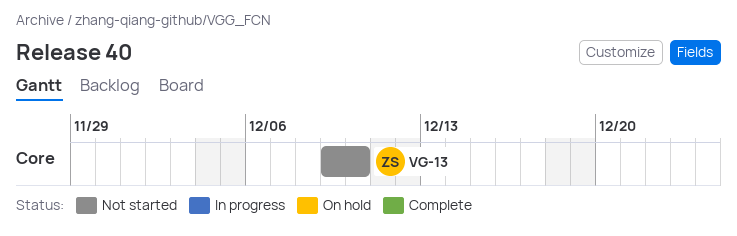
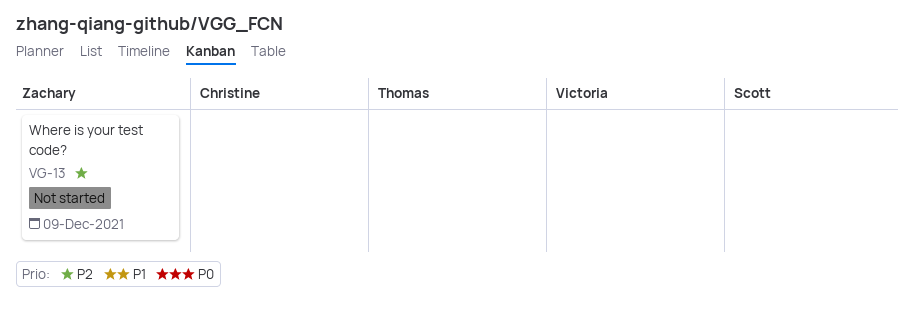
VG-13, due: Dec 10 -> Dec 9

